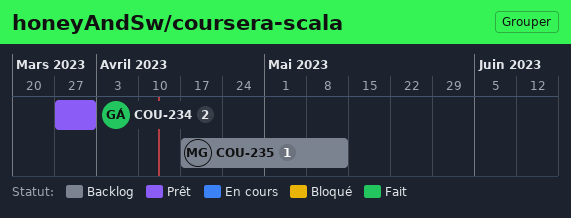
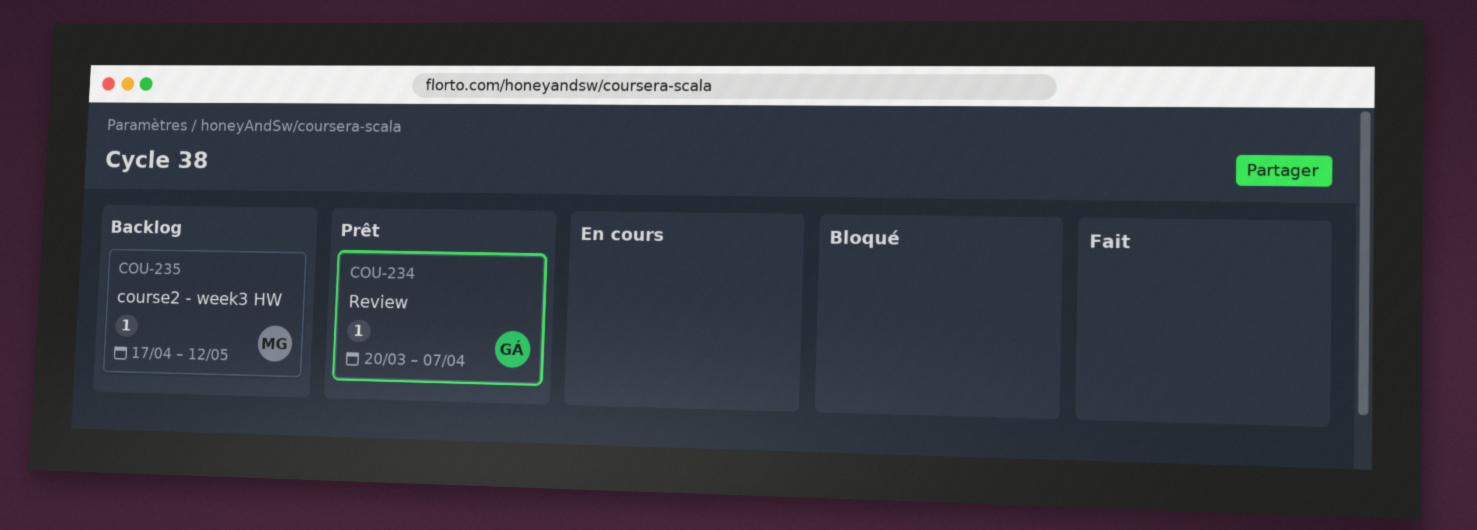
COU-234, estimate: 2 -> 1
COU-234, start: Mar 27 -> Mar 20
COU-234, due: Mar 31 -> Apr 7

